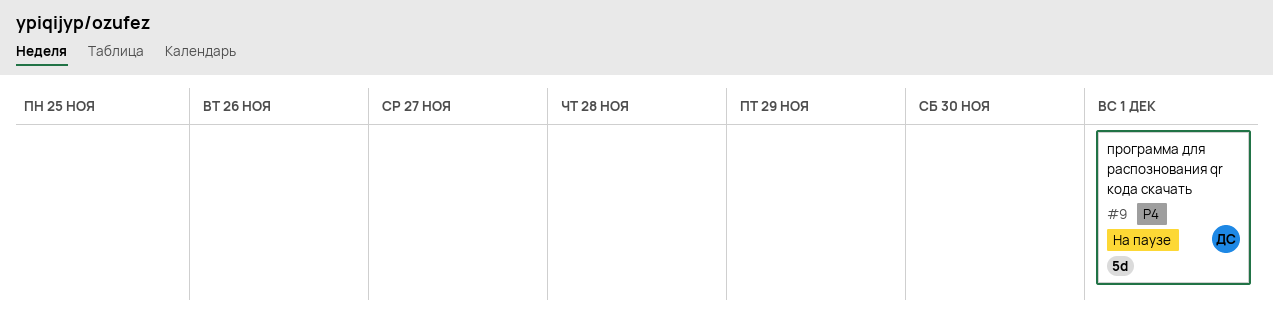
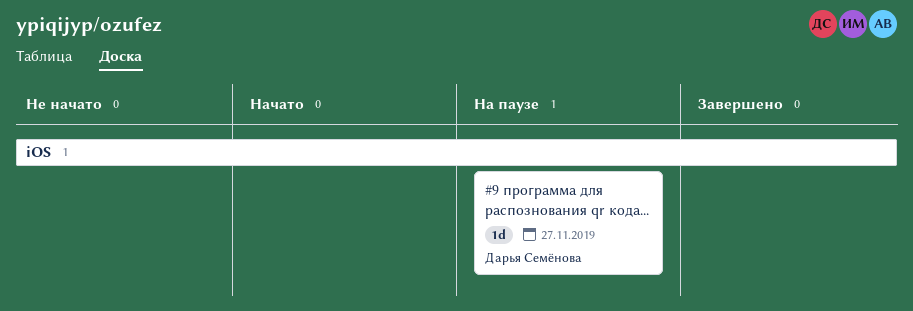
#9, estimate: 5d -> 1d
#9, due: Dec 1 -> Nov 27

